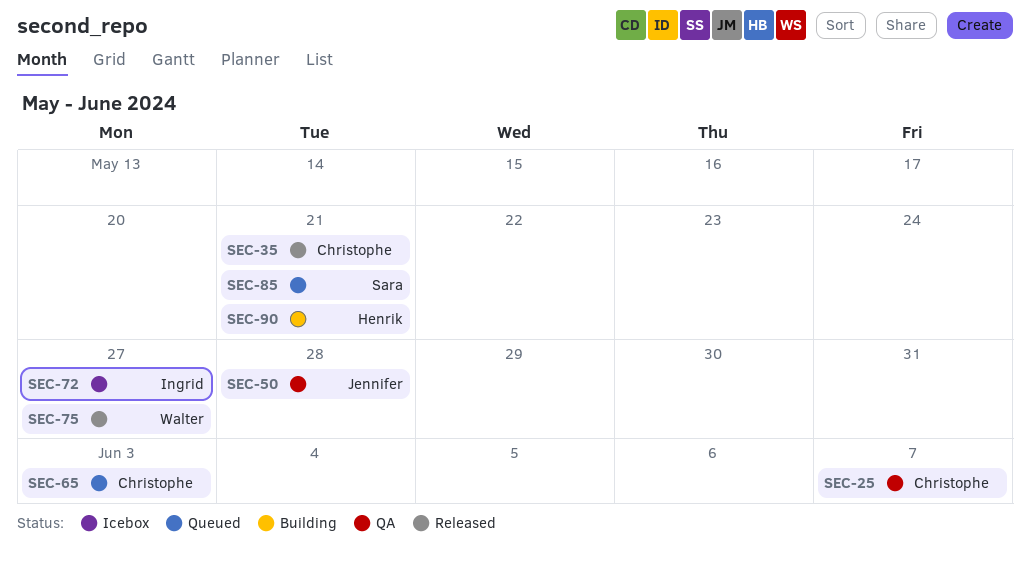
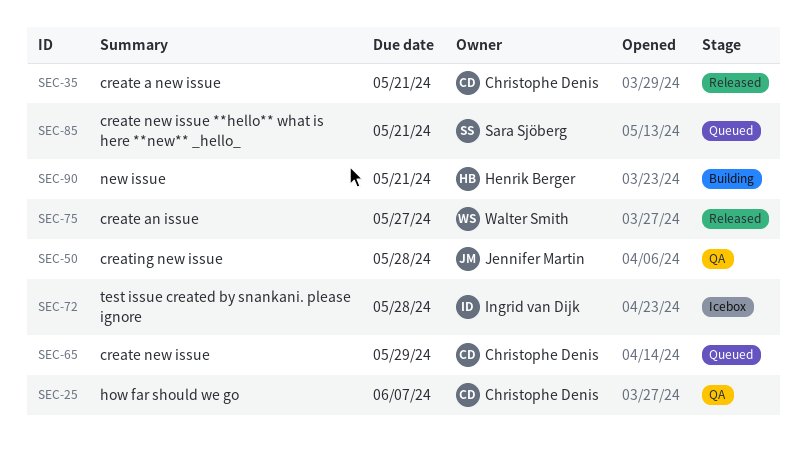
SEC-65, due: Jun 3 -> May 29
SEC-72, due: May 27 -> May 28

